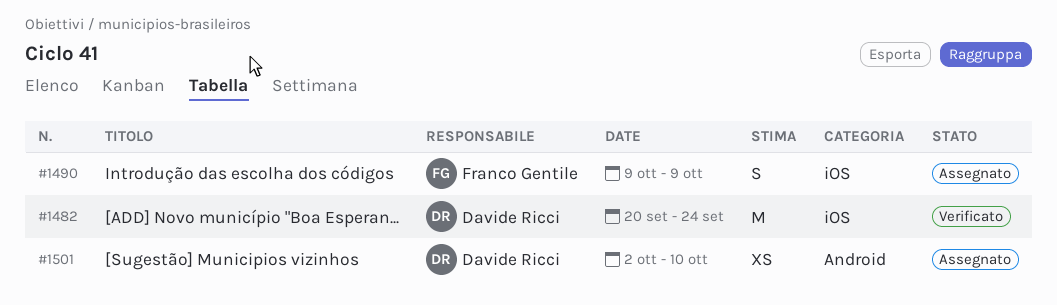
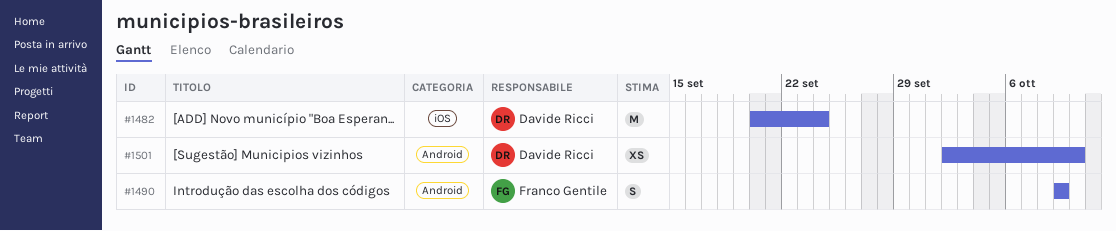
#1490, label: iOS -> Android

